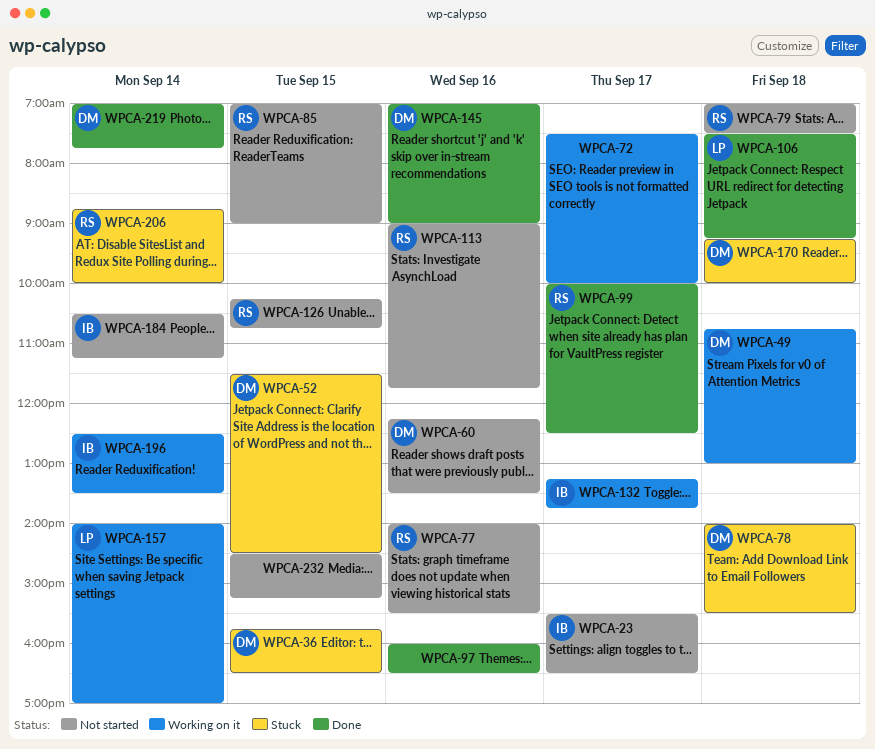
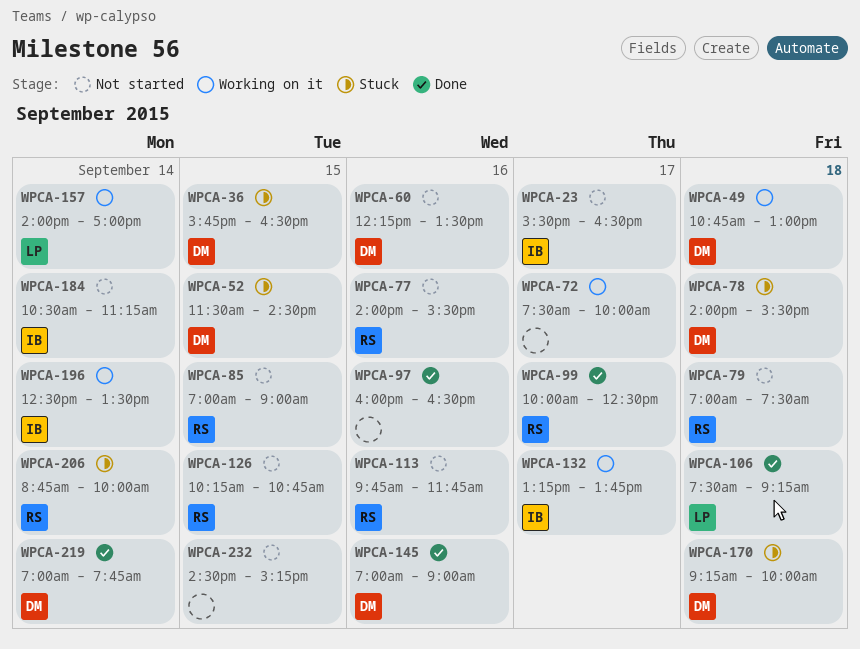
WPCA-113, begins: 09:00 -> 09:45

